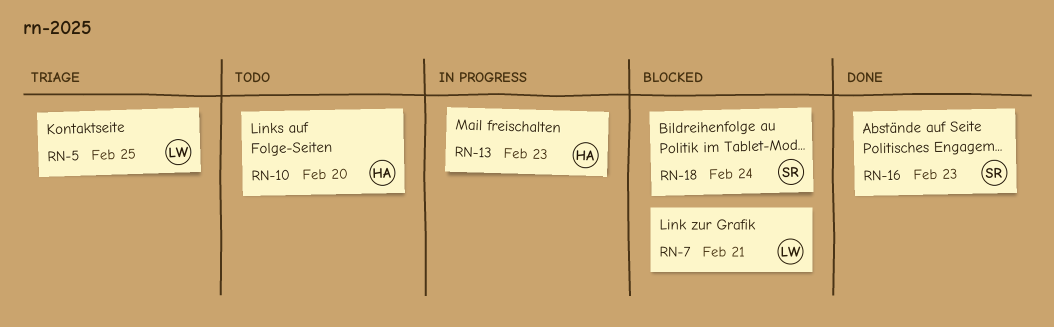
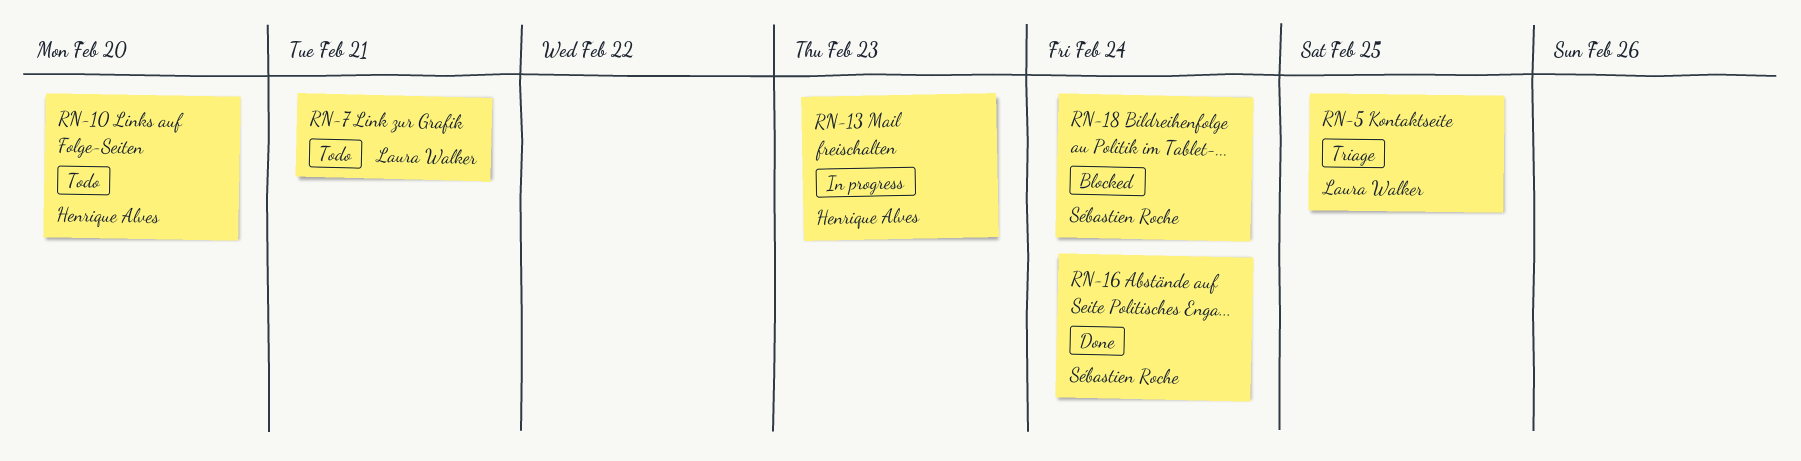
RN-7, status: Blocked -> Todo
RN-16, due: Feb 23 -> Feb 24

